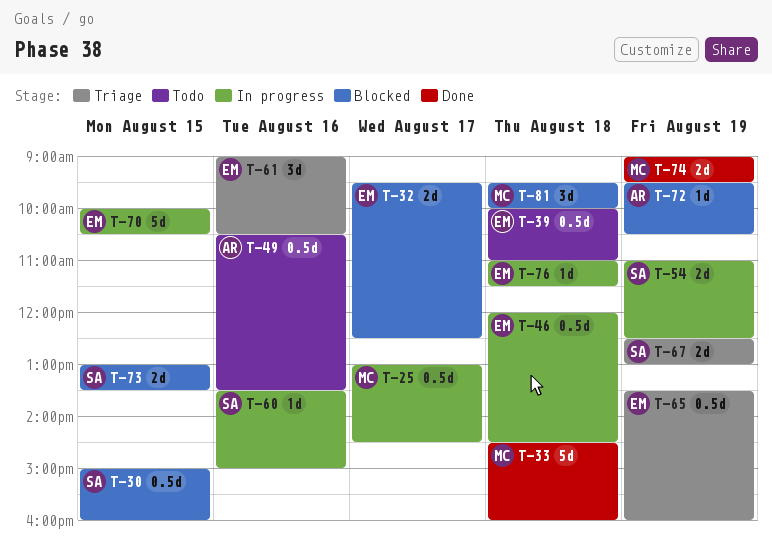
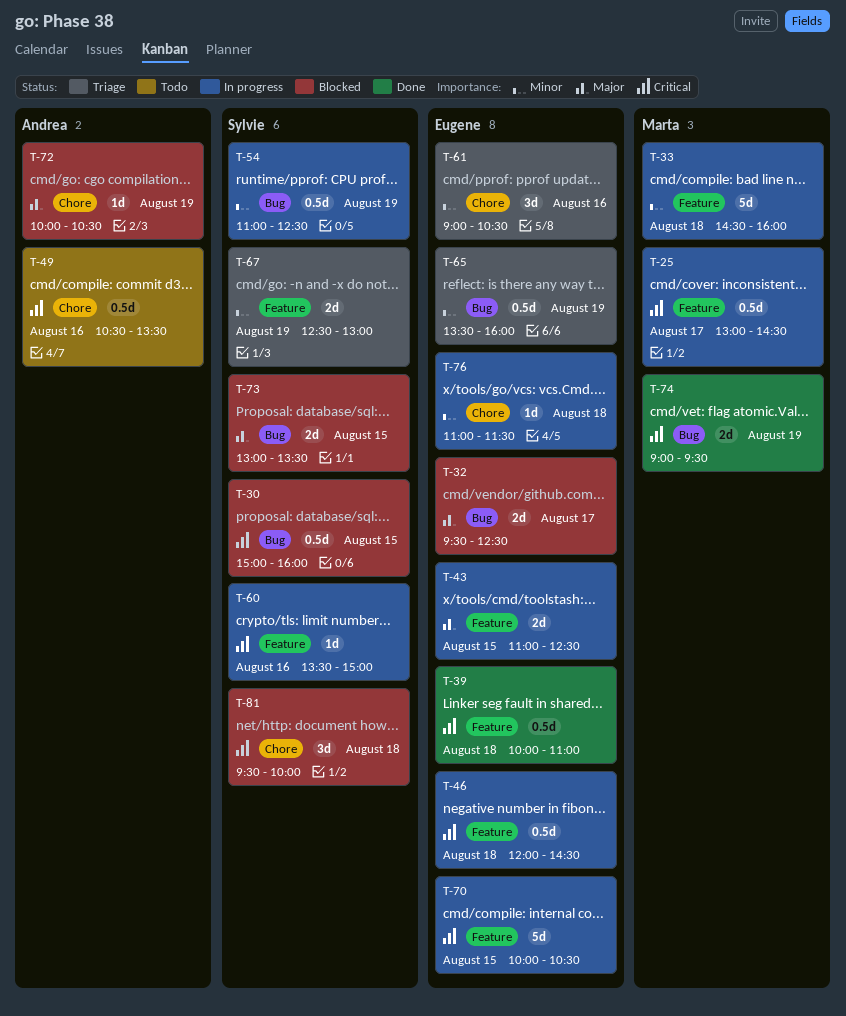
T-33, status: Done -> In progress
T-39, status: Todo -> Done
T-43: none -> present
T-54, estimate: 2d -> 0.5d
T-72, begins: 09:30 -> 10:00
T-81, owner: Marta -> Sylvie

